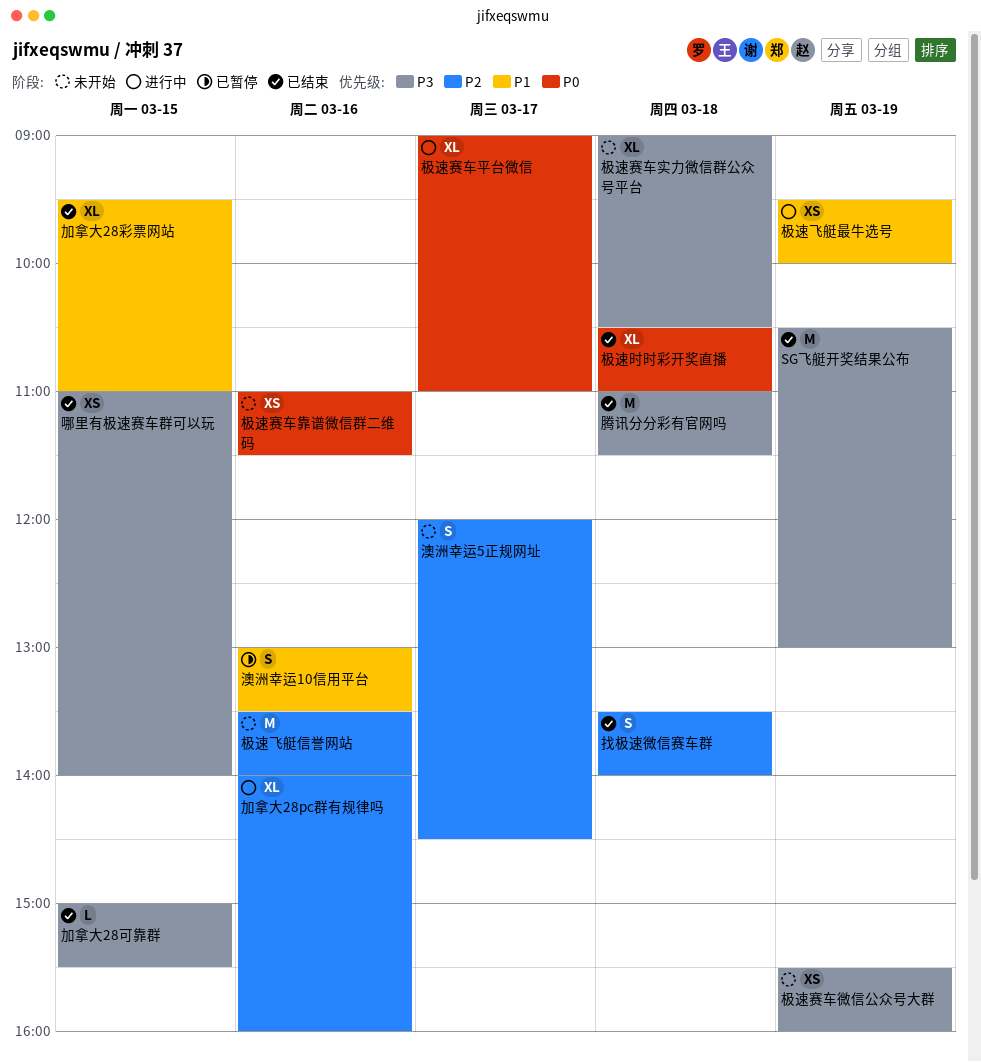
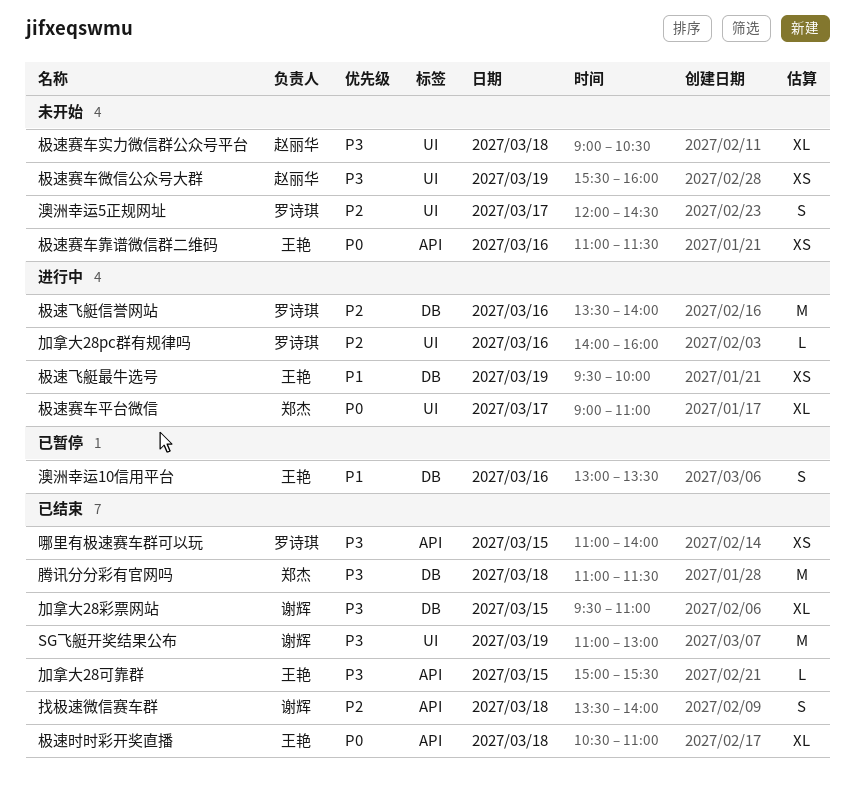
SG飞艇开奖结果公布, begins: 10:30 -> 11:00
加拿大28pc群有规律吗, estimate: XL -> L
加拿大28彩票网站, priority: P1 -> P3
极速飞艇信誉网站, status: 未开始 -> 进行中

